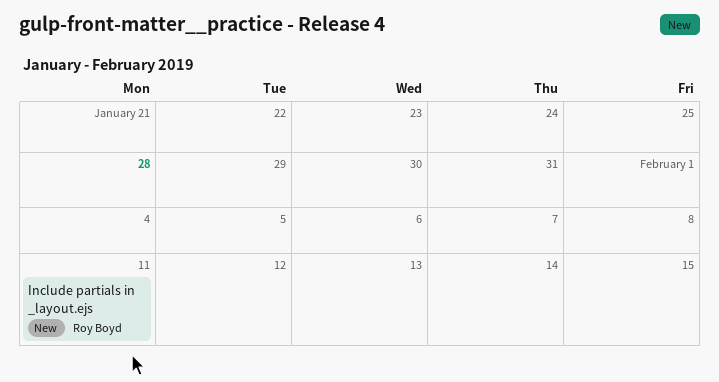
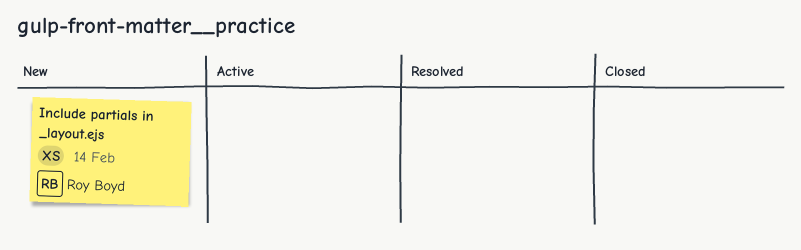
Include partials in _layout.ejs, due: Feb 11 -> Feb 14

